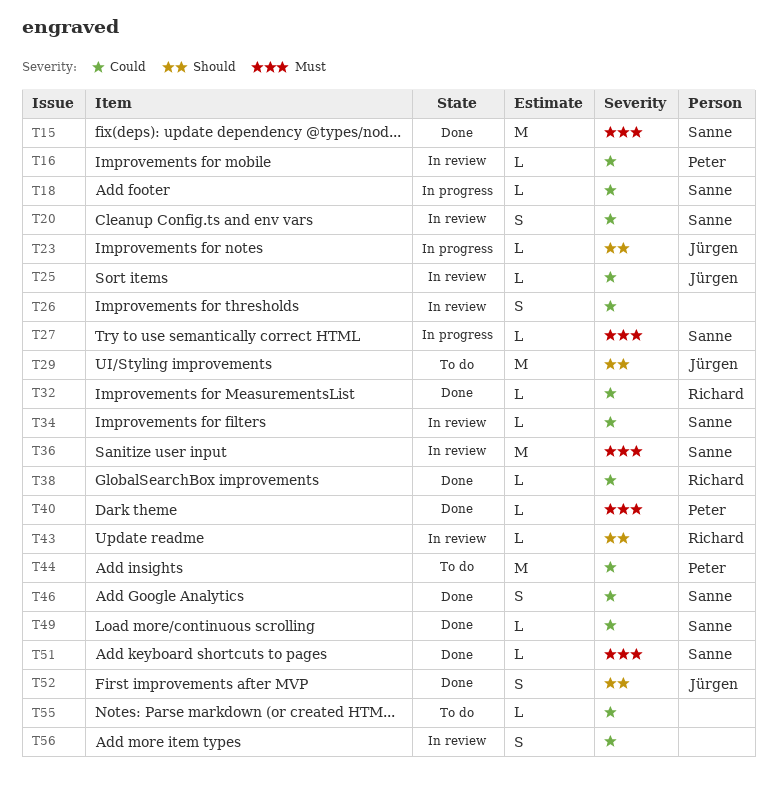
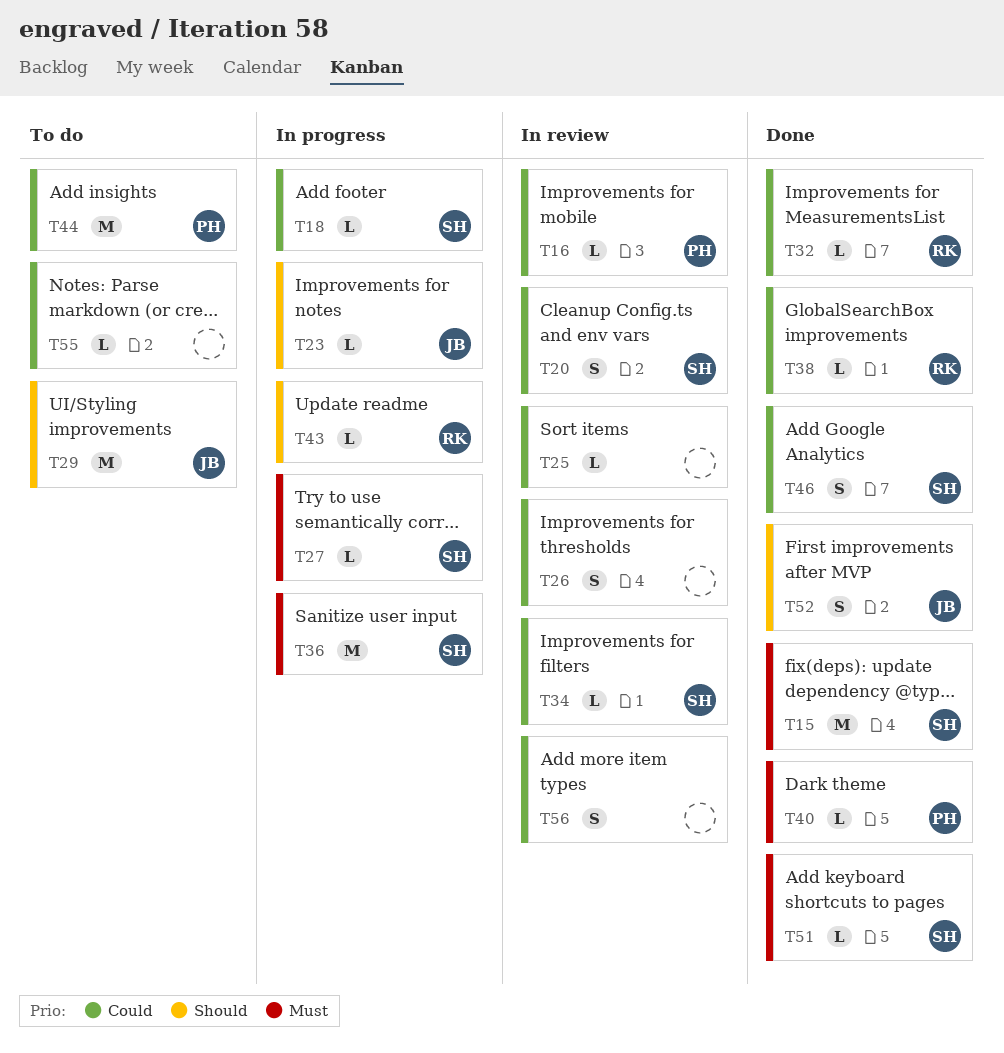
T25, owner: Jürgen -> none
T36, status: In review -> In progress
T43, status: In review -> In progress
T49: present -> none

